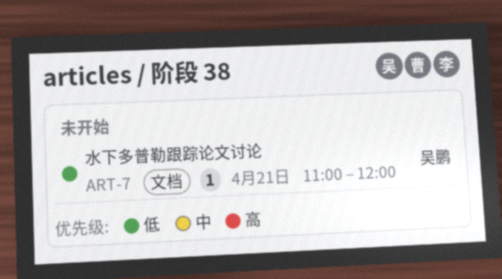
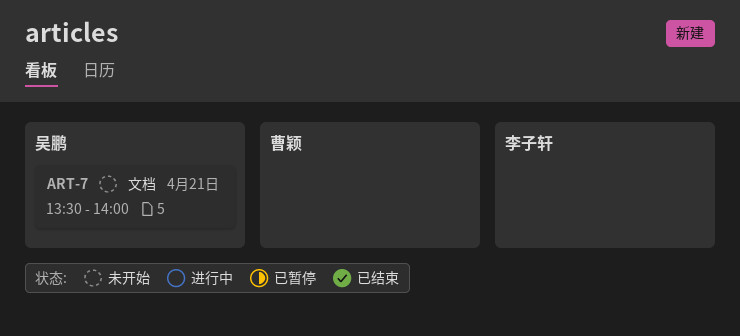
ART-7, begins: 11:00 -> 13:30
ART-7, ends: 12:00 -> 14:00

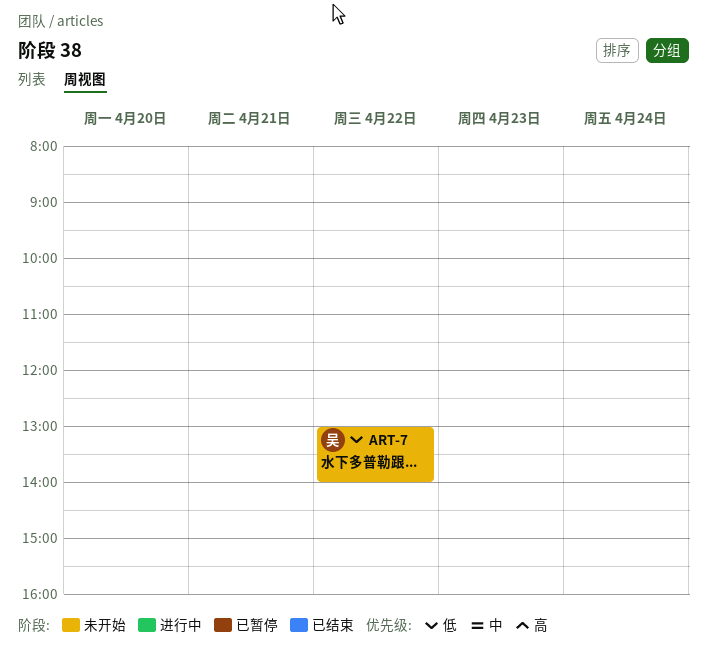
ART-7, day: Apr 21 -> Apr 22
ART-7, begins: 13:30 -> 13:00

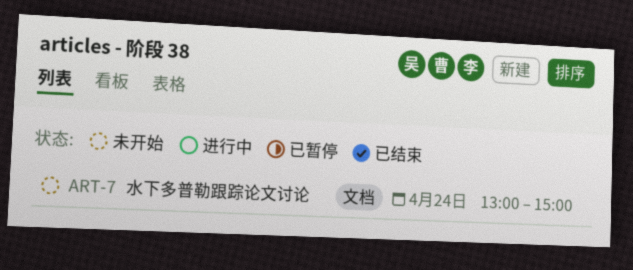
ART-7, day: Apr 22 -> Apr 24
ART-7, ends: 14:00 -> 15:00

